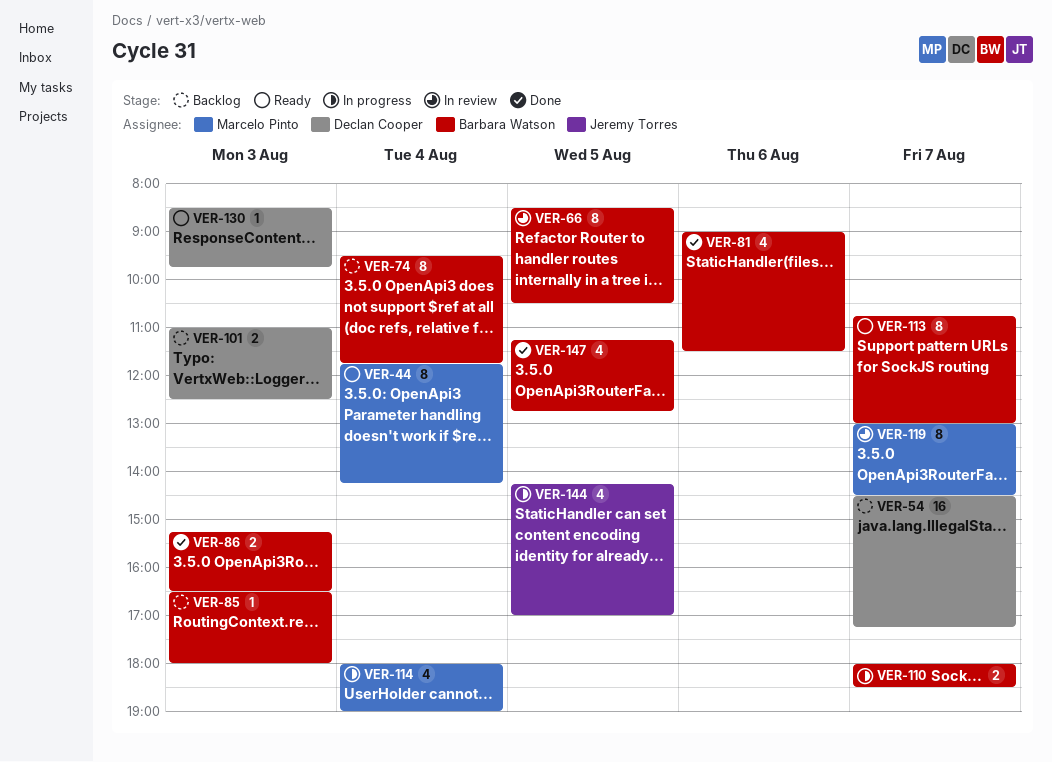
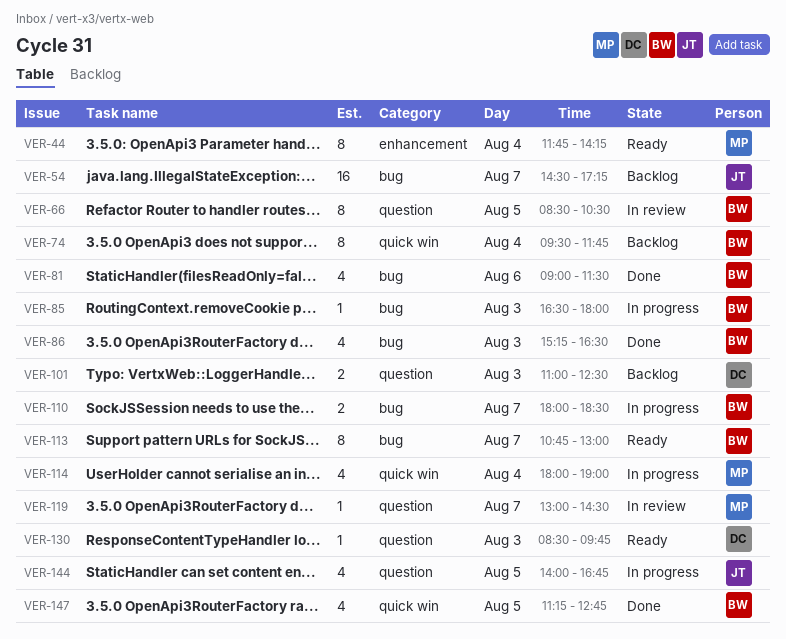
VER-54, owner: Declan Cooper -> Jeremy Torres
VER-85, status: Backlog -> In progress
VER-86, estimate: 2 -> 4
VER-119, estimate: 8 -> 1
VER-144, begins: 14:15 -> 14:00
VER-144, ends: 17:00 -> 16:45

